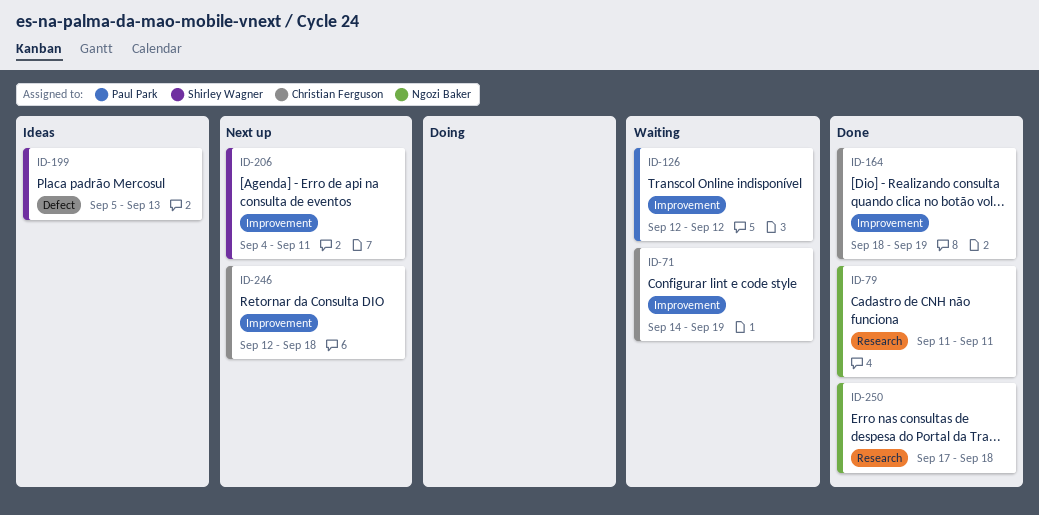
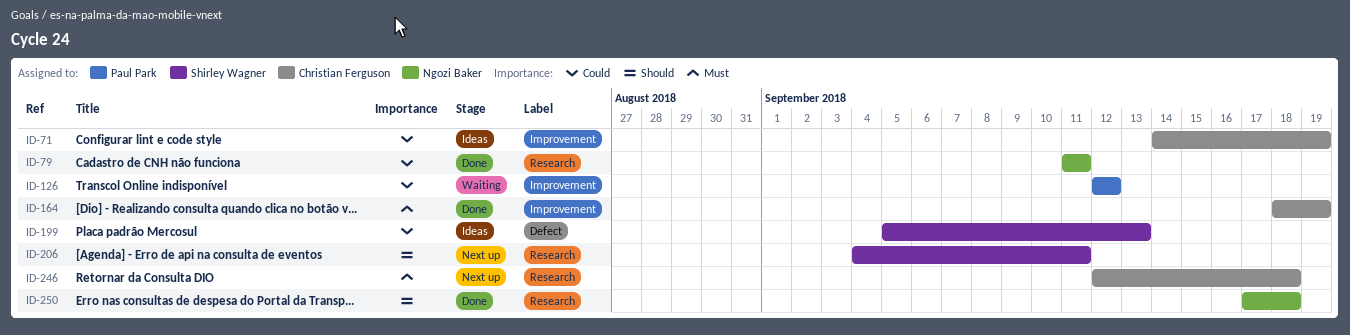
ID-71, status: Waiting -> Ideas
ID-206, label: Improvement -> Research
ID-246, label: Improvement -> Research

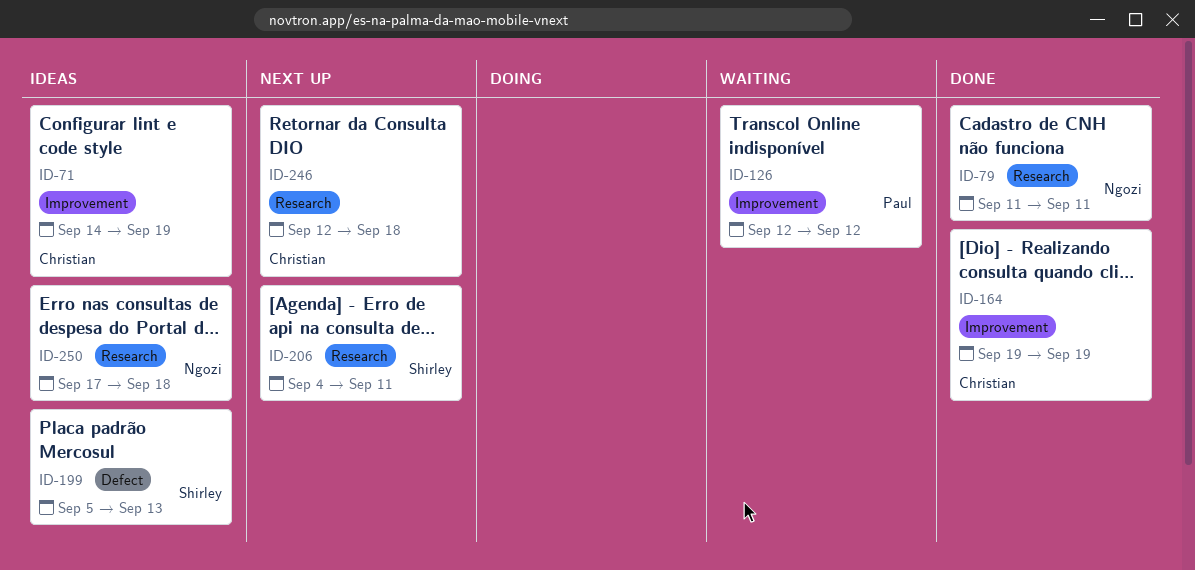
ID-164, start: Sep 18 -> Sep 19
ID-250, status: Done -> Ideas

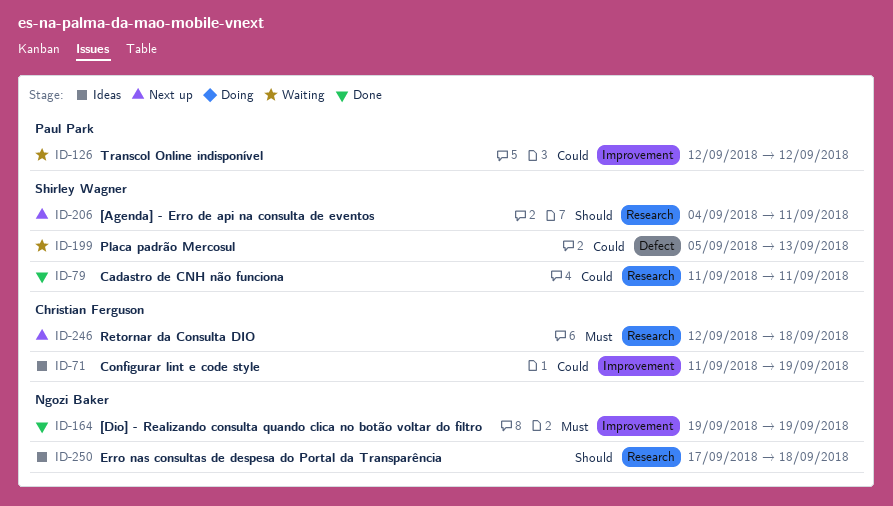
ID-71, start: Sep 14 -> Sep 11
ID-79, owner: Ngozi Baker -> Shirley Wagner
ID-164, owner: Christian Ferguson -> Ngozi Baker
ID-199, status: Ideas -> Waiting

